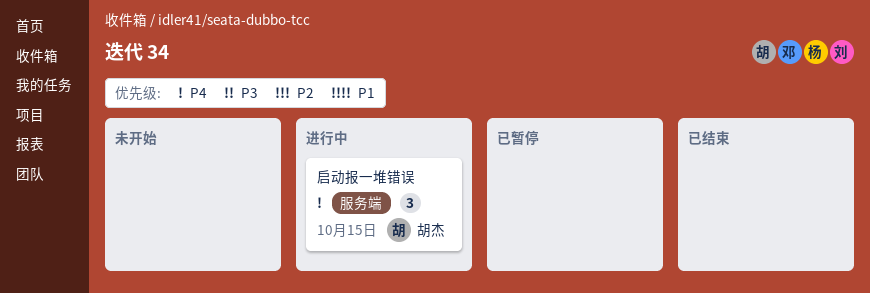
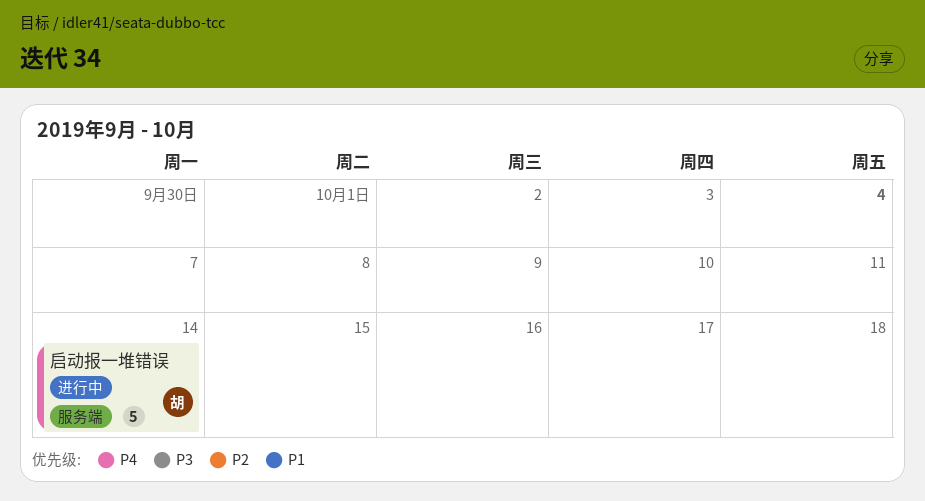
启动报一堆错误, estimate: 3 -> 5
启动报一堆错误, due: Oct 15 -> Oct 14

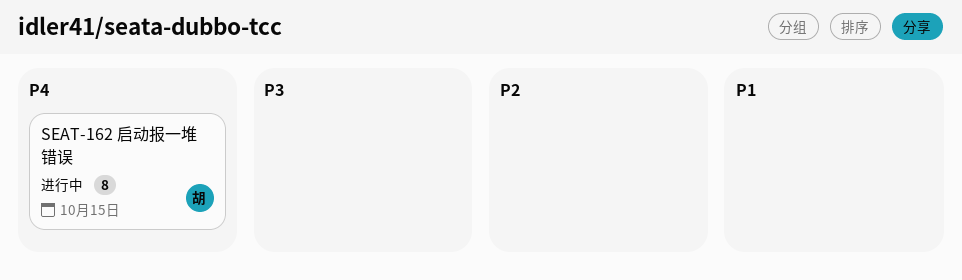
启动报一堆错误, estimate: 5 -> 8
启动报一堆错误, due: Oct 14 -> Oct 15

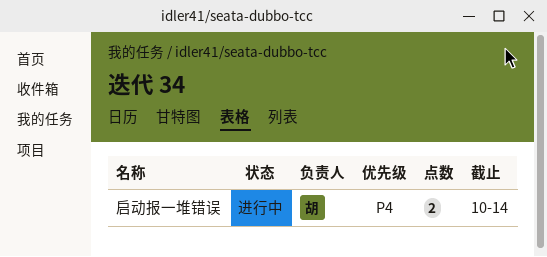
启动报一堆错误, estimate: 8 -> 2
启动报一堆错误, due: Oct 15 -> Oct 14

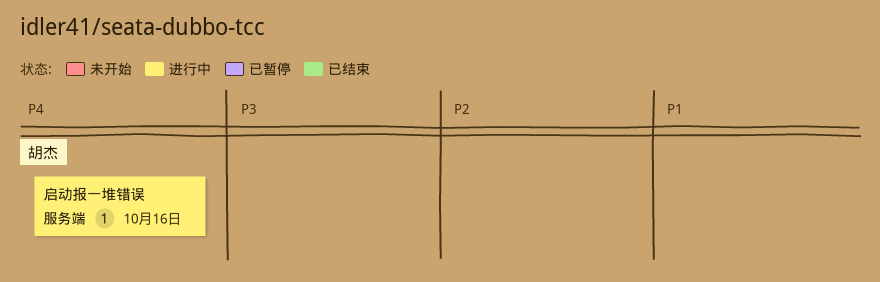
启动报一堆错误, estimate: 2 -> 1
启动报一堆错误, due: Oct 14 -> Oct 16

